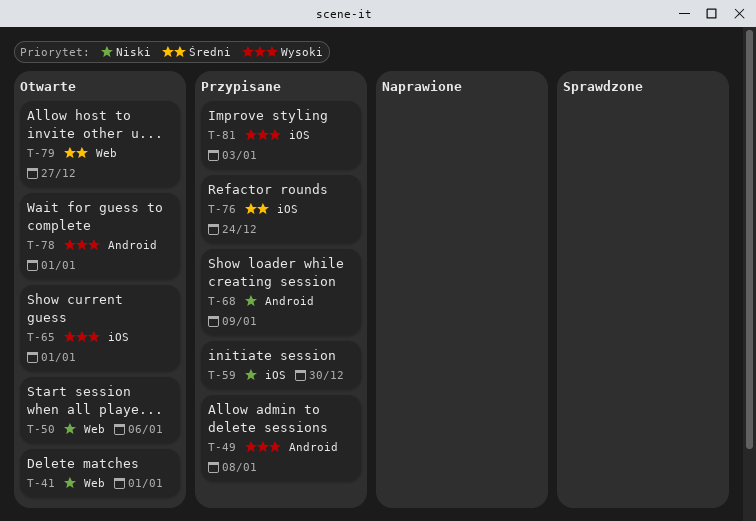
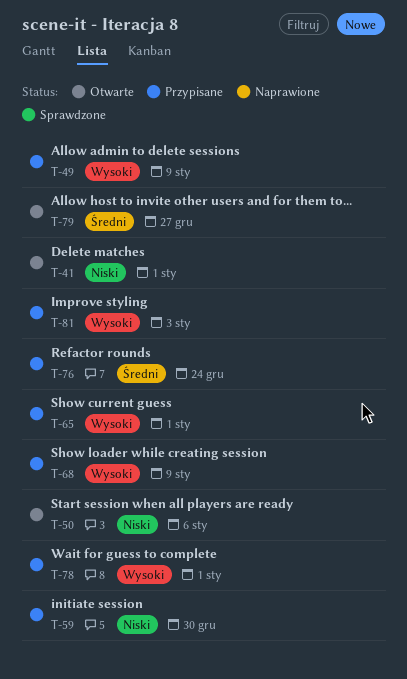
T-49, due: Jan 8 -> Jan 9
T-65, status: Otwarte -> Przypisane
T-68, priority: Niski -> Wysoki
T-78, status: Otwarte -> Przypisane

